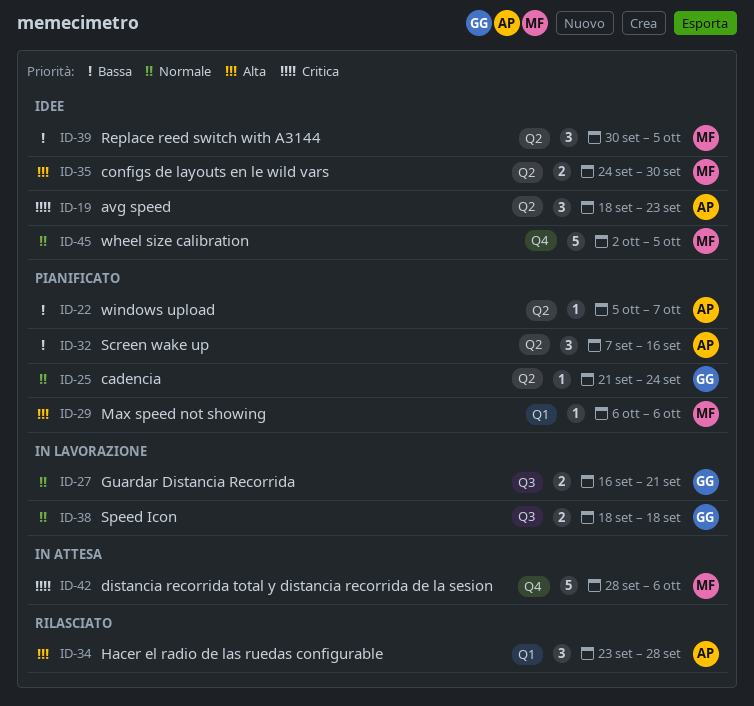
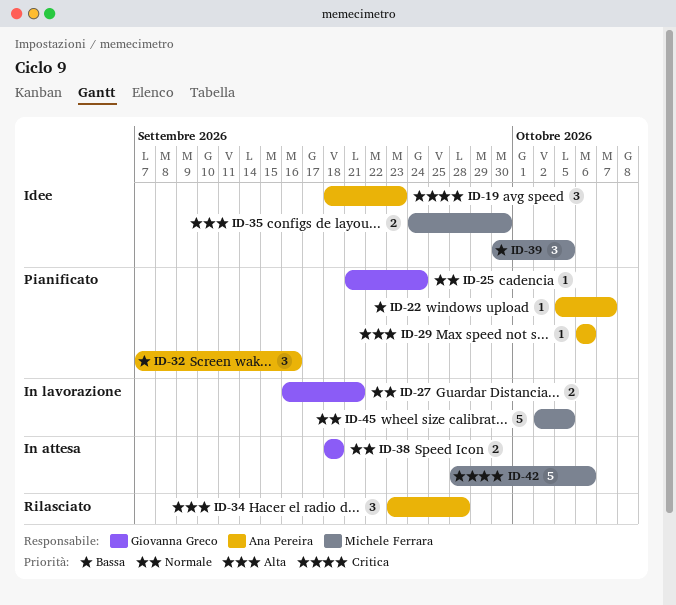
ID-29, owner: Michele Ferrara -> Ana Pereira
ID-38, status: In lavorazione -> In attesa
ID-45, status: Idee -> In lavorazione

